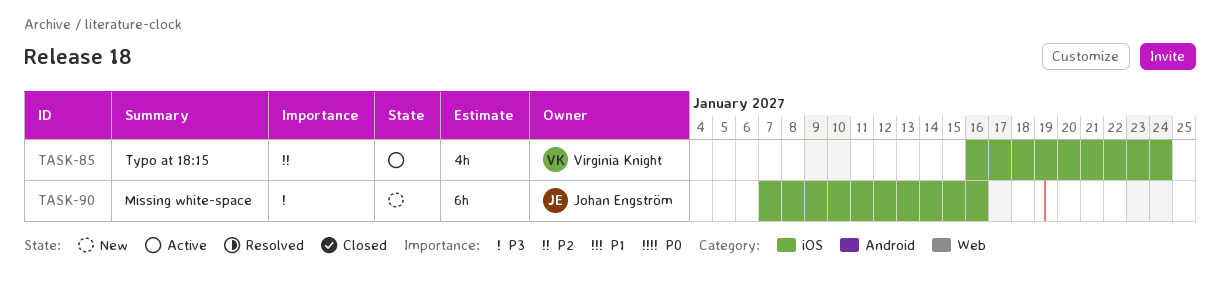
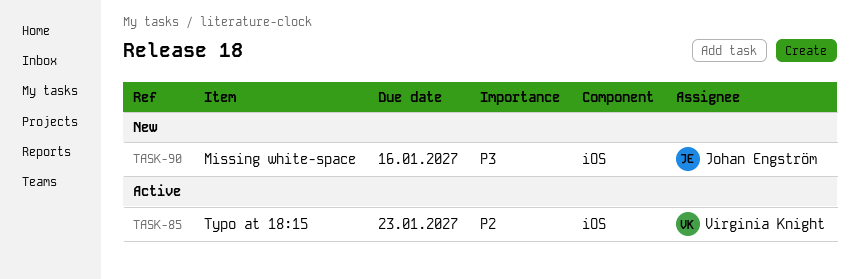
TASK-85, due: Jan 24 -> Jan 23

